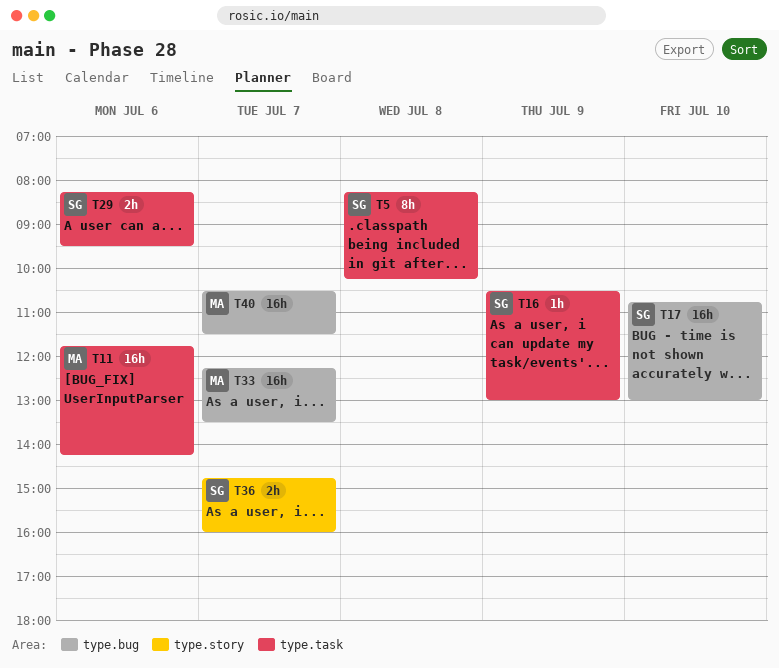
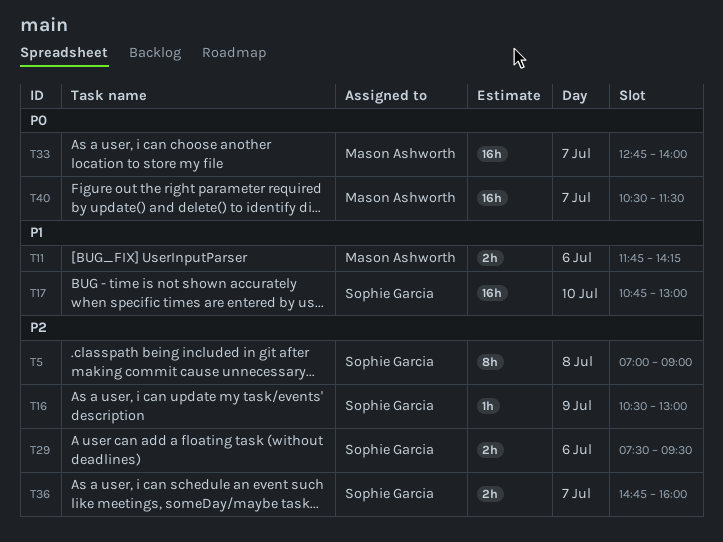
T5, begins: 08:15 -> 07:00
T5, ends: 10:15 -> 09:00
T11, estimate: 16h -> 2h
T29, begins: 08:15 -> 07:30
T33, begins: 12:15 -> 12:45
T33, ends: 13:30 -> 14:00

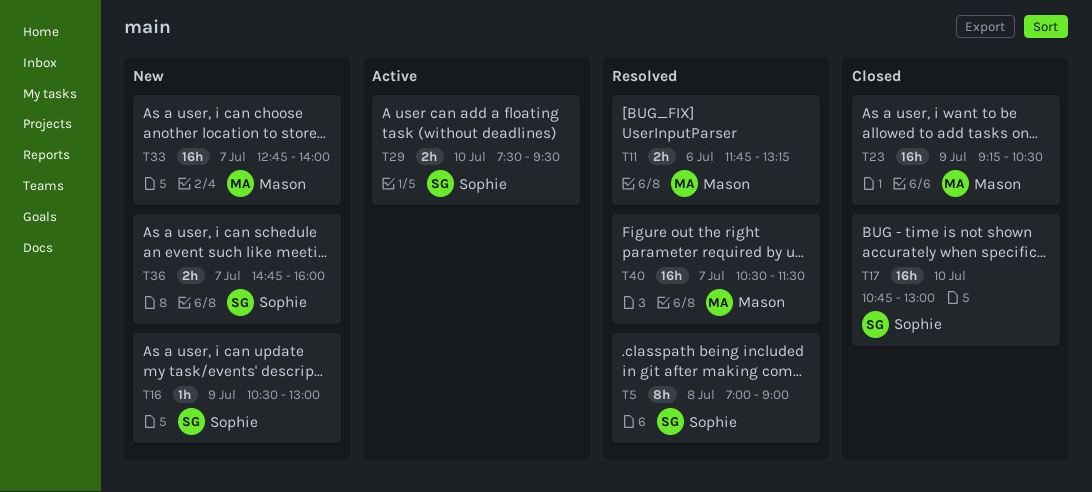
T11, ends: 14:15 -> 13:15
T23: none -> present
T29, day: Jul 6 -> Jul 10

